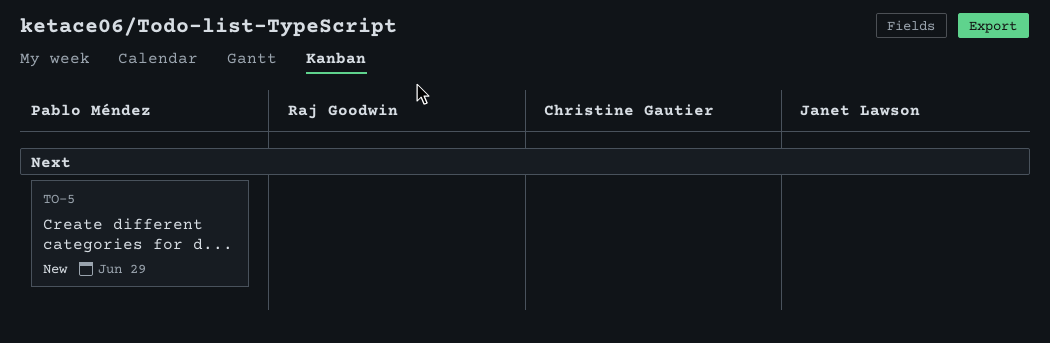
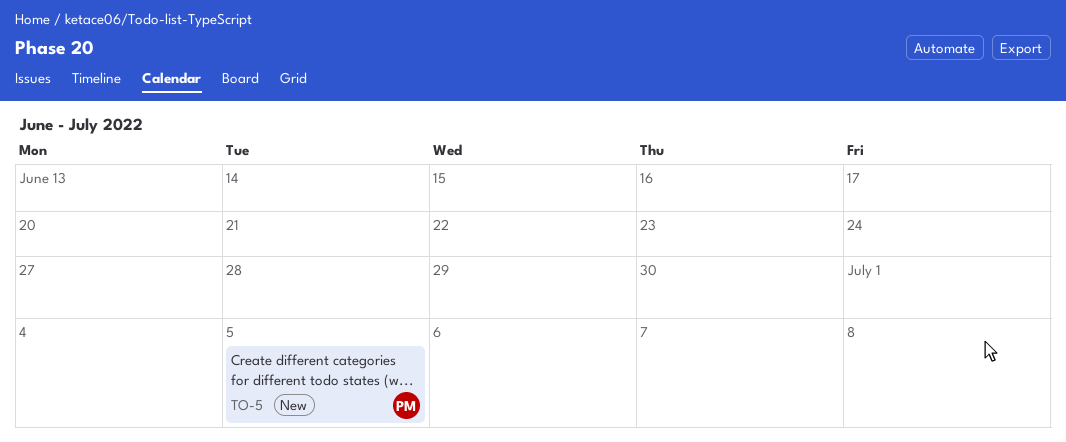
TO-5, due: Jun 29 -> Jul 5

